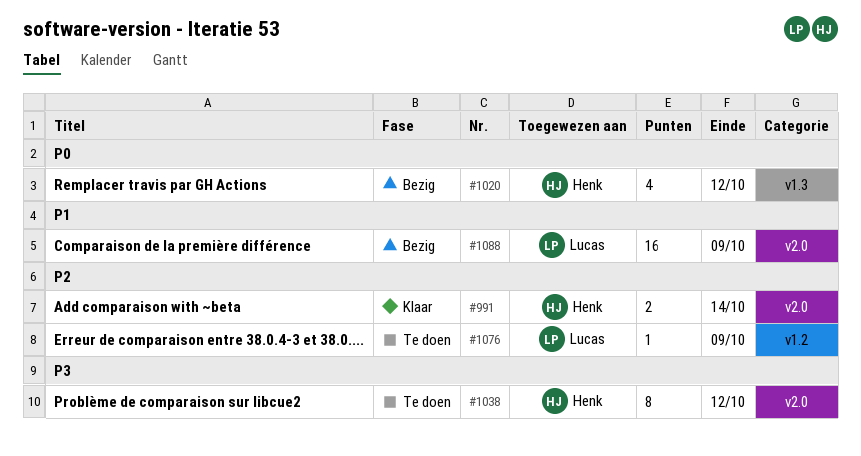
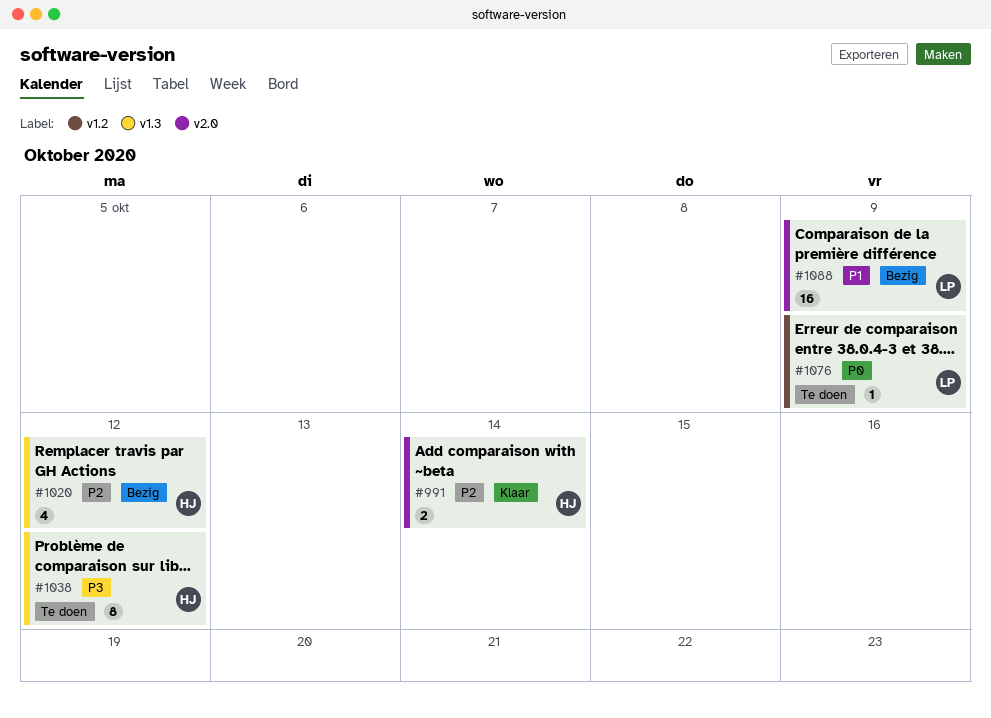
#1020, priority: P0 -> P2
#1038, label: v2.0 -> v1.3
#1076, priority: P2 -> P0

